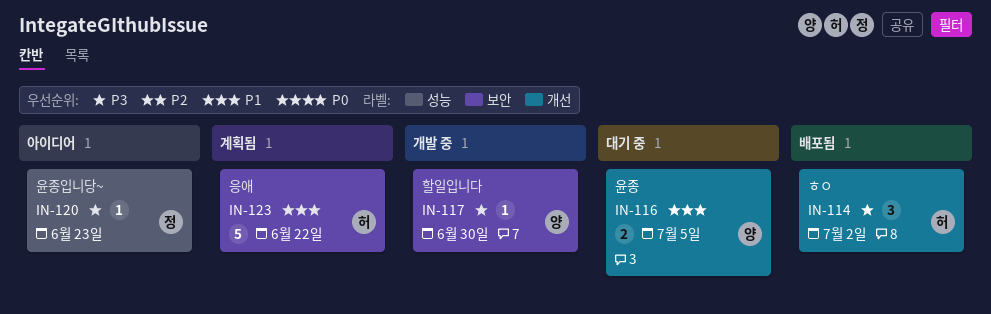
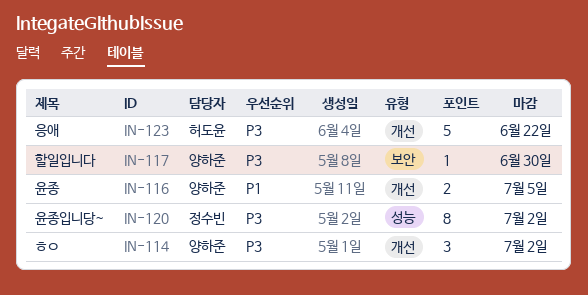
IN-114, owner: 허도윤 -> 양하준
IN-120, estimate: 1 -> 8
IN-120, due: Jun 23 -> Jul 2
IN-123, priority: P1 -> P3
IN-123, label: 보안 -> 개선

